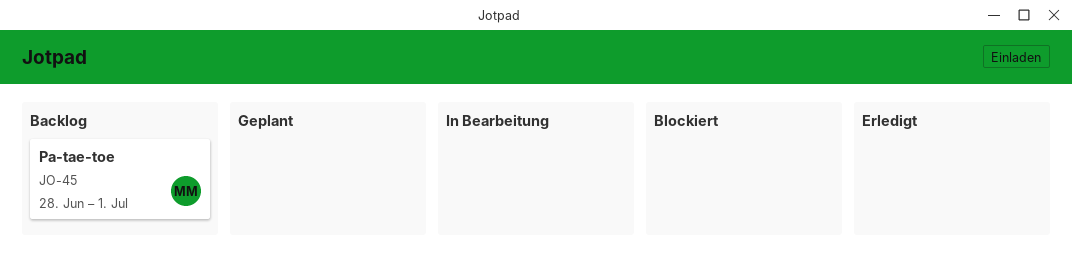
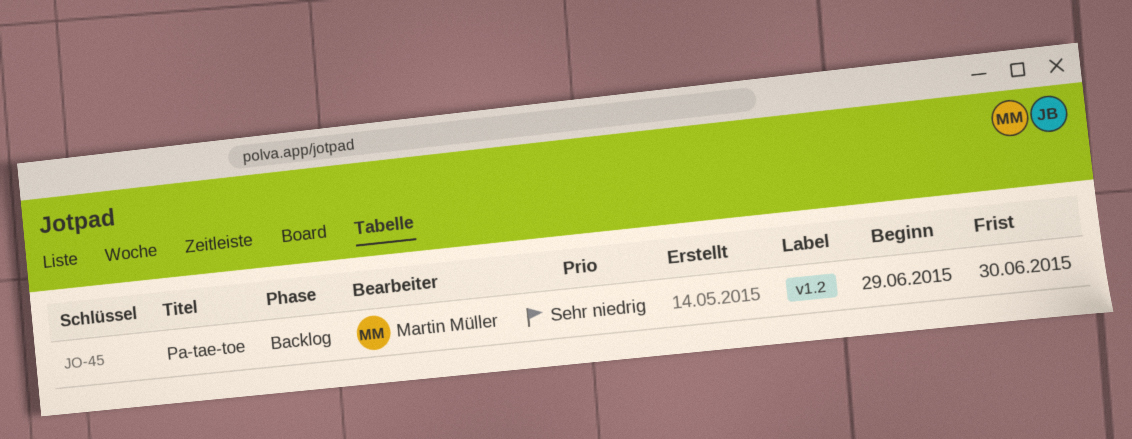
JO-45, start: Jun 28 -> Jun 29
JO-45, due: Jul 1 -> Jun 30

